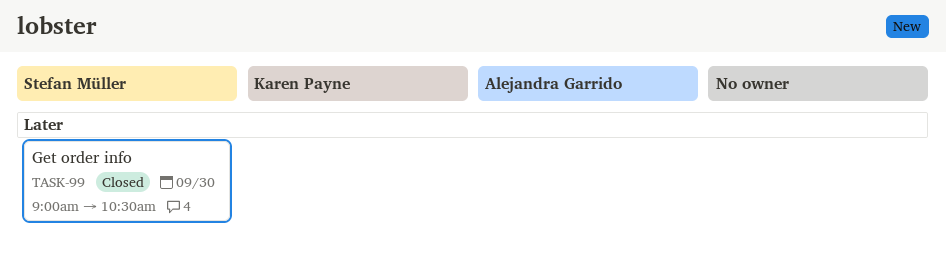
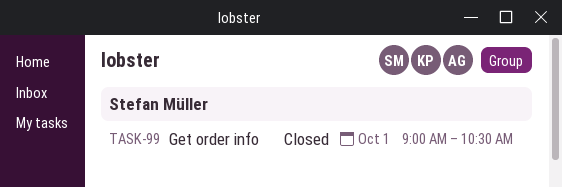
TASK-99, day: Sep 30 -> Oct 1

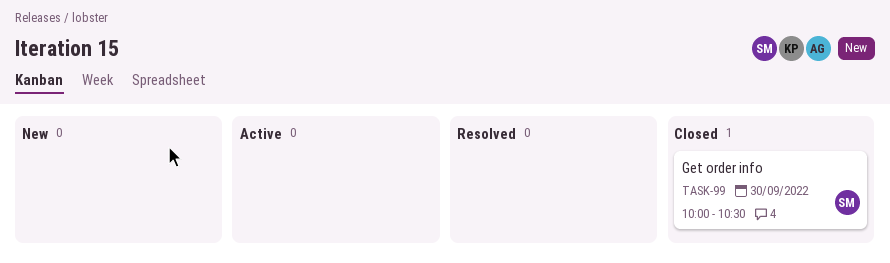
TASK-99, day: Oct 1 -> Sep 30
TASK-99, begins: 09:00 -> 10:00

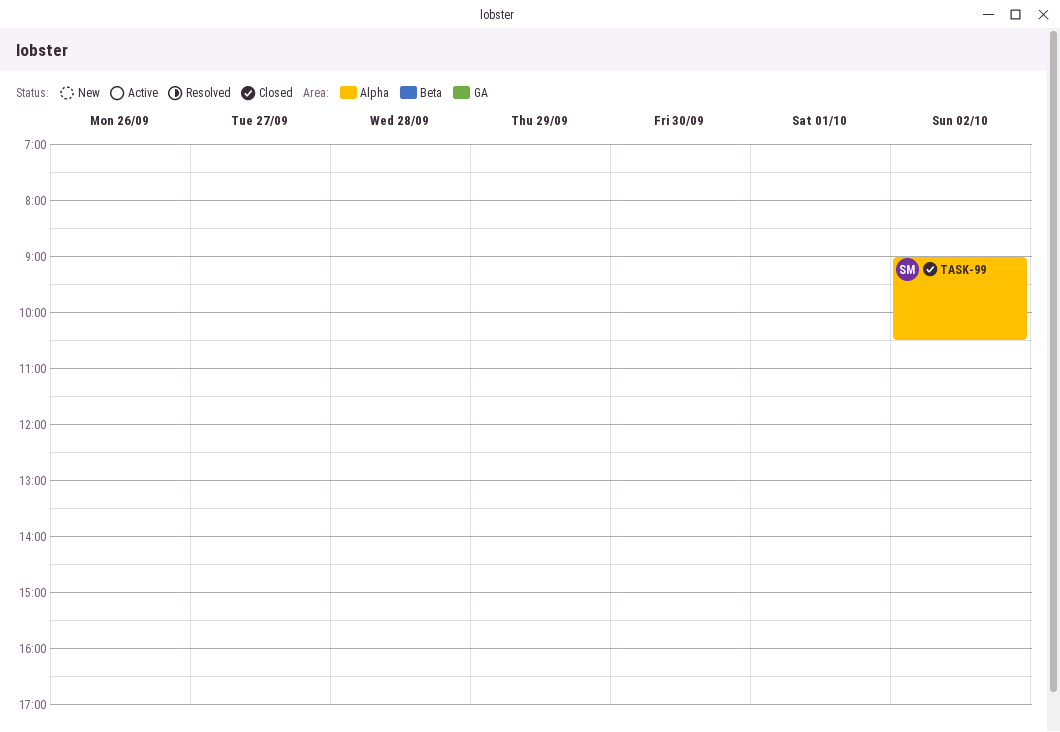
TASK-99, day: Sep 30 -> Oct 2
TASK-99, begins: 10:00 -> 09:00

